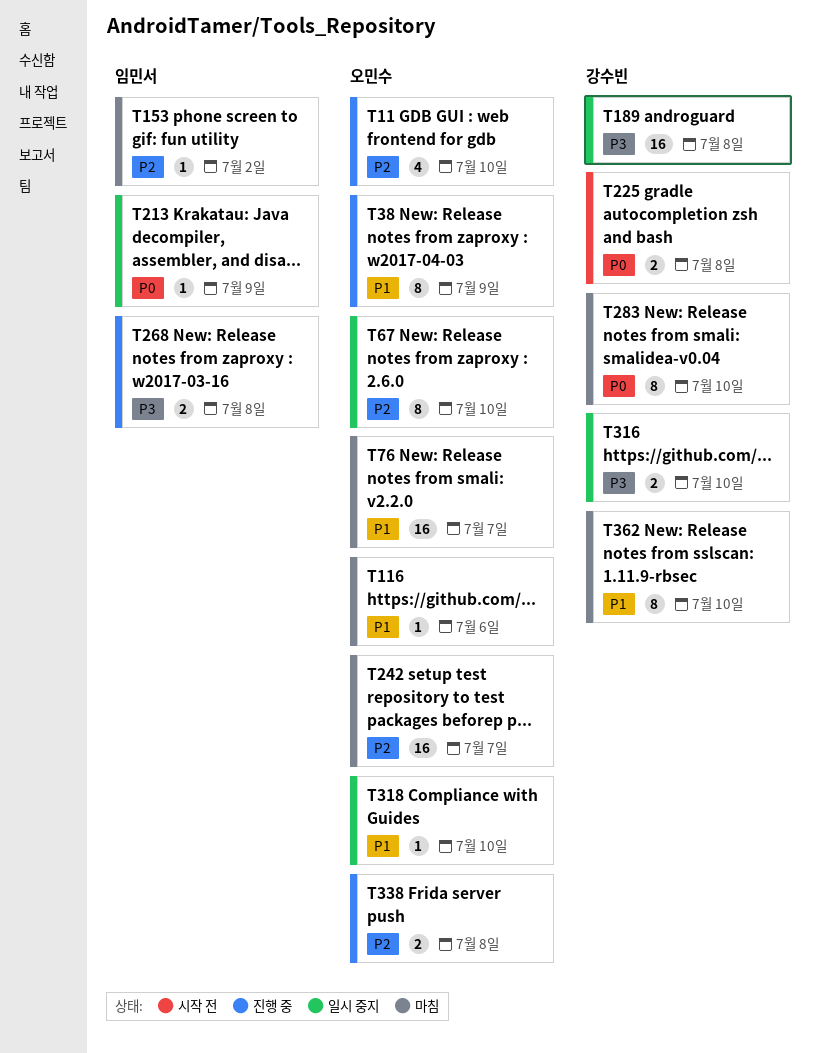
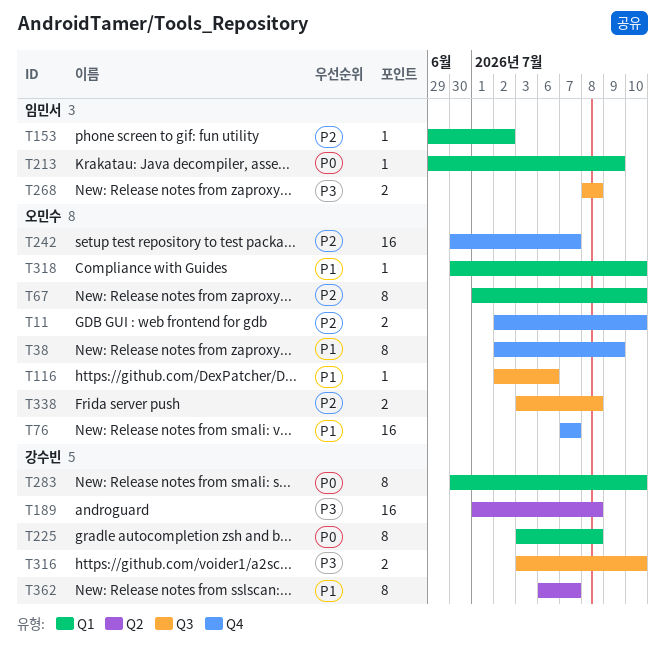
T11, estimate: 4 -> 2
T225, estimate: 2 -> 8
T362, due: Jul 10 -> Jul 7

